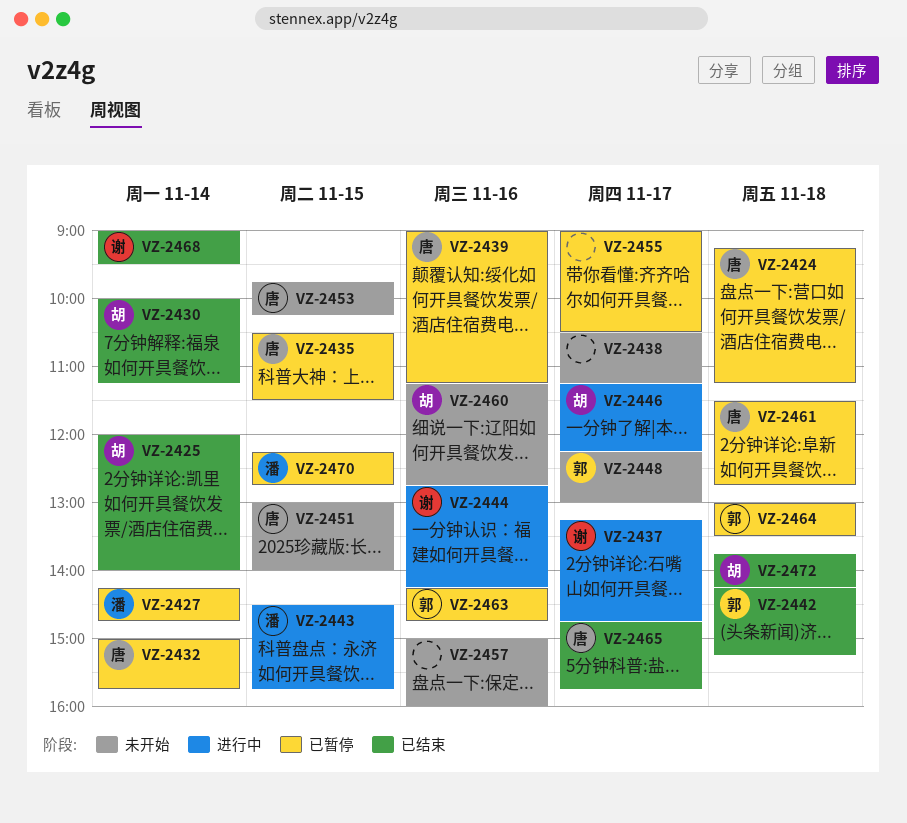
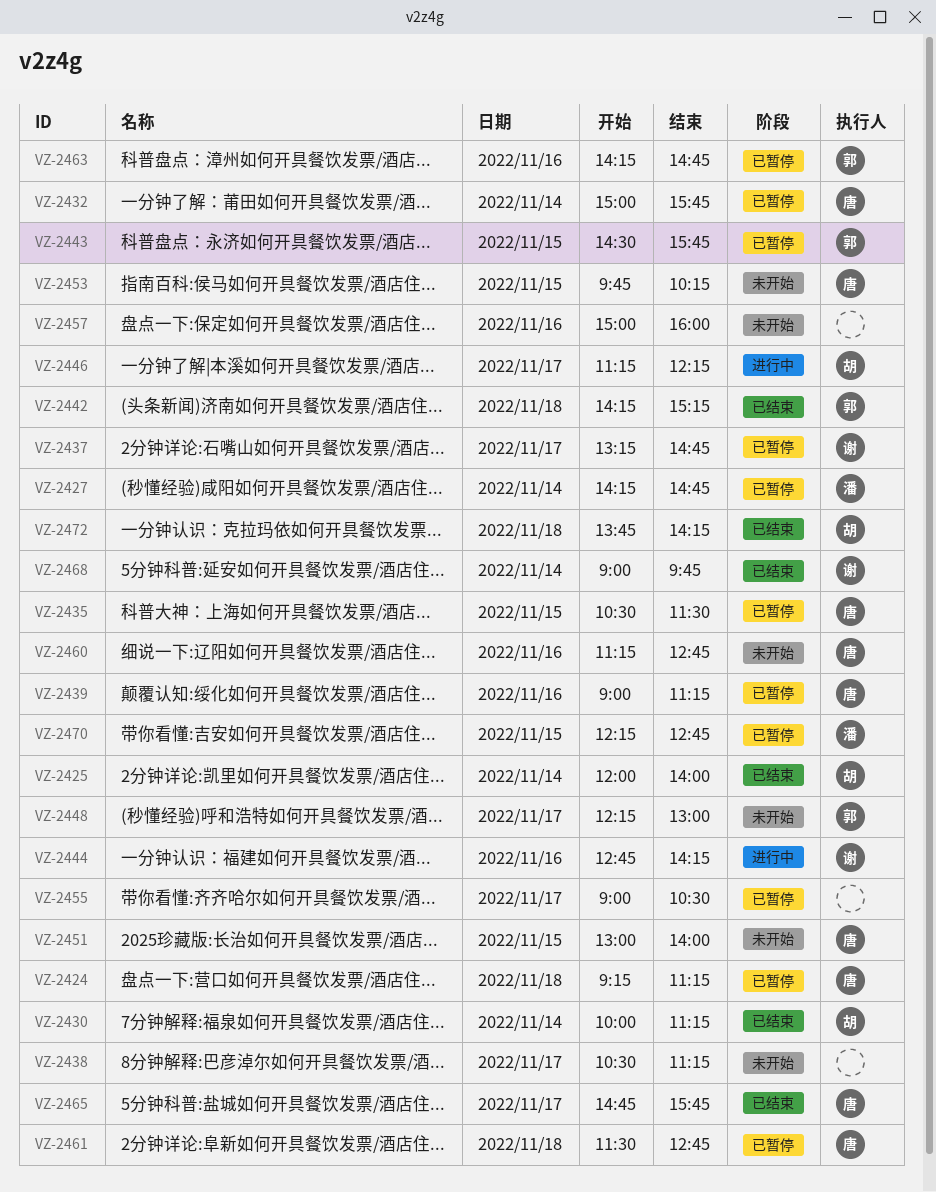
VZ-2437, status: 进行中 -> 已暂停
VZ-2443, status: 进行中 -> 已暂停
VZ-2443, owner: 潘 -> 郭
VZ-2460, owner: 胡 -> 唐
VZ-2464: present -> none
VZ-2468, ends: 09:30 -> 09:45

